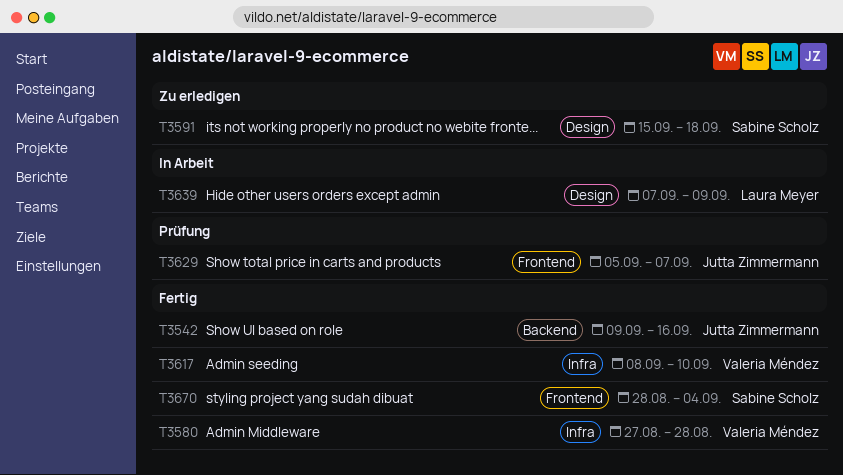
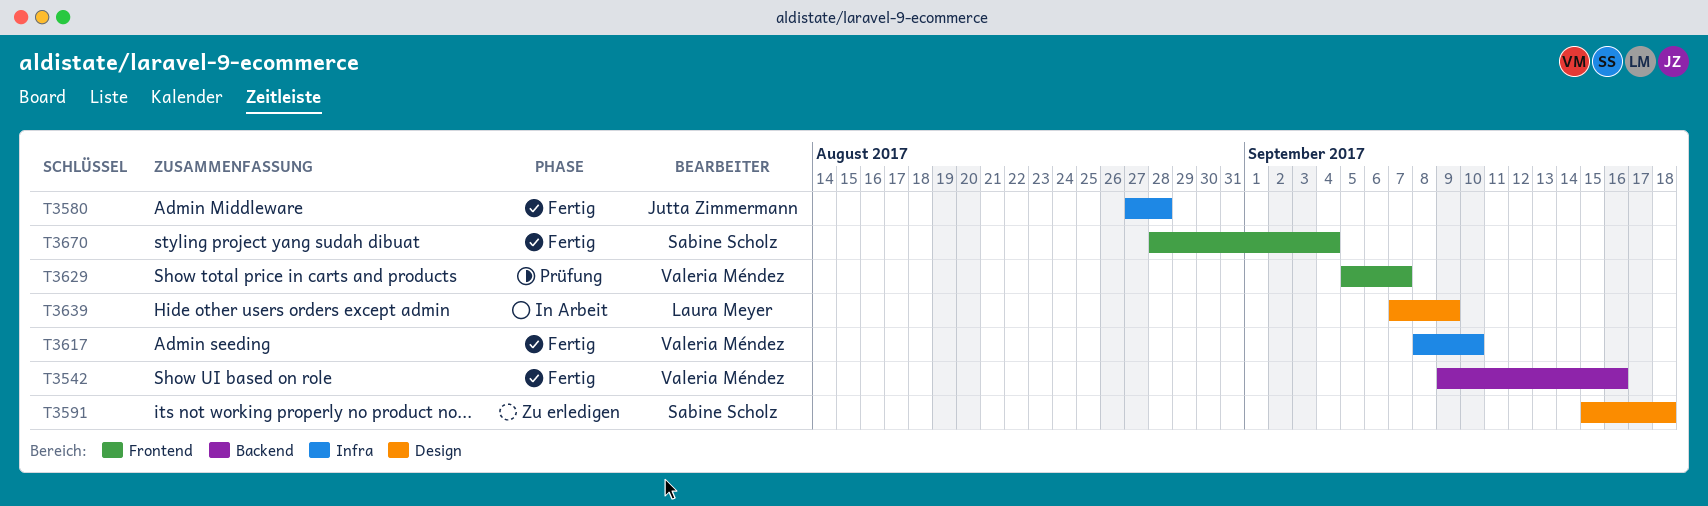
T3542, owner: Jutta Zimmermann -> Valeria Méndez
T3580, owner: Valeria Méndez -> Jutta Zimmermann
T3629, owner: Jutta Zimmermann -> Valeria Méndez

